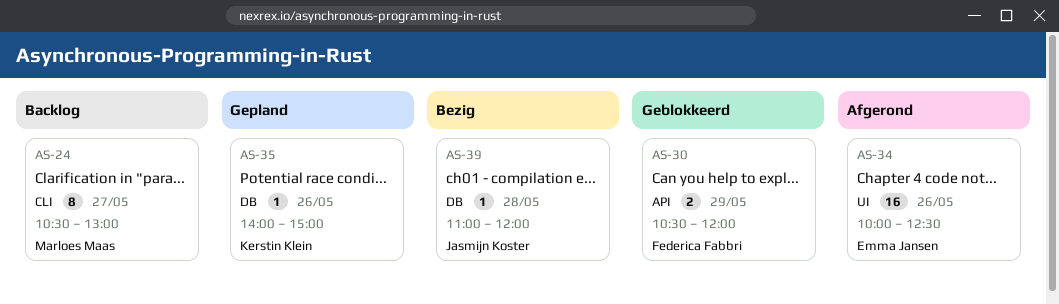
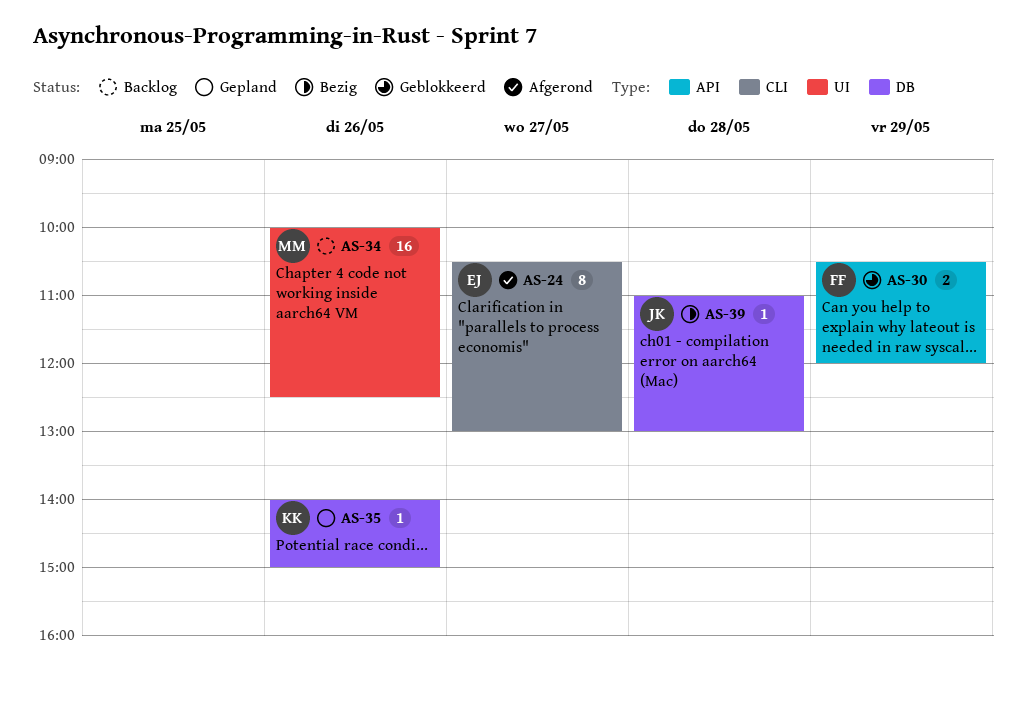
AS-24, status: Backlog -> Afgerond
AS-24, owner: Marloes Maas -> Emma Jansen
AS-34, status: Afgerond -> Backlog
AS-34, owner: Emma Jansen -> Marloes Maas
AS-39, ends: 12:00 -> 13:00

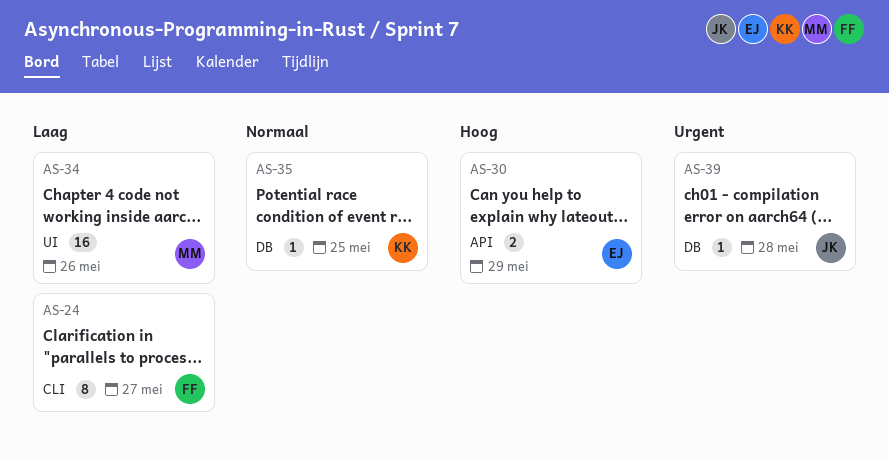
AS-24, owner: EJ -> FF
AS-30, owner: FF -> EJ
AS-35, day: May 26 -> May 25

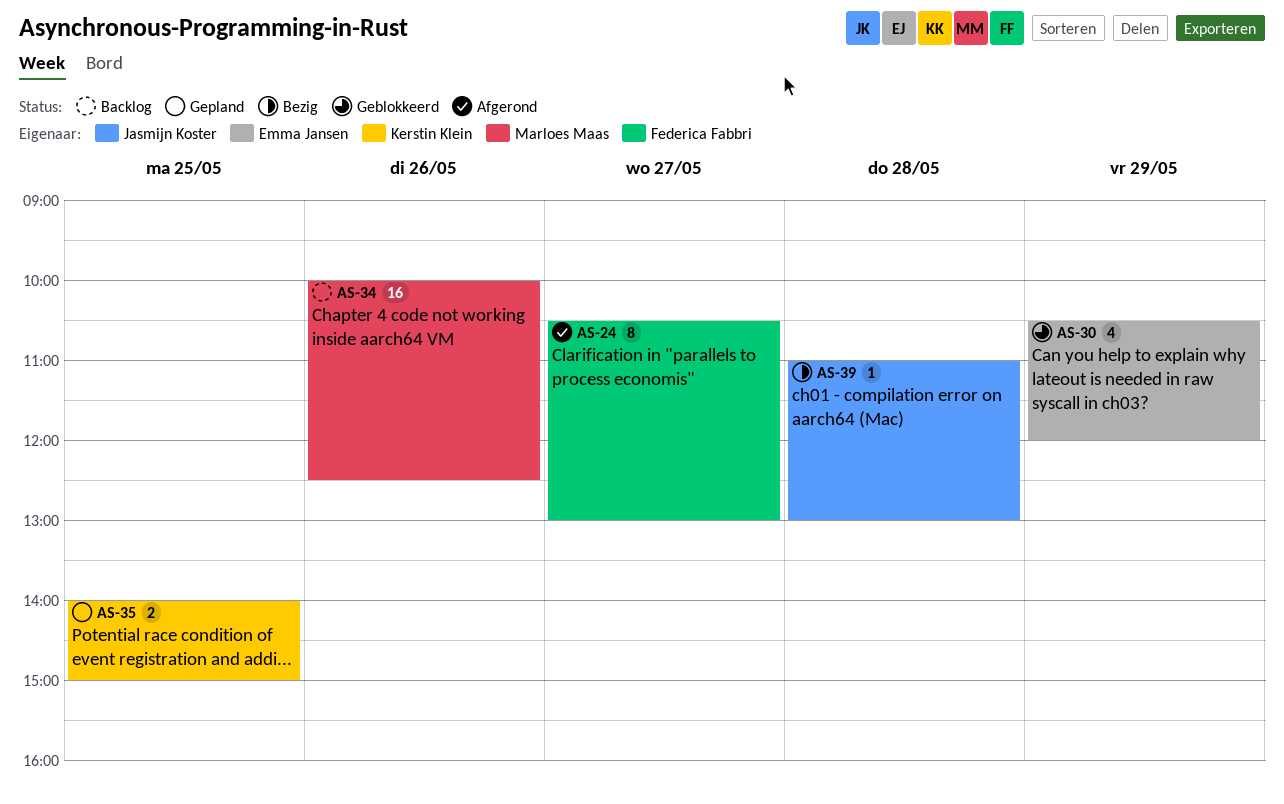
AS-30, estimate: 2 -> 4
AS-35, estimate: 1 -> 2

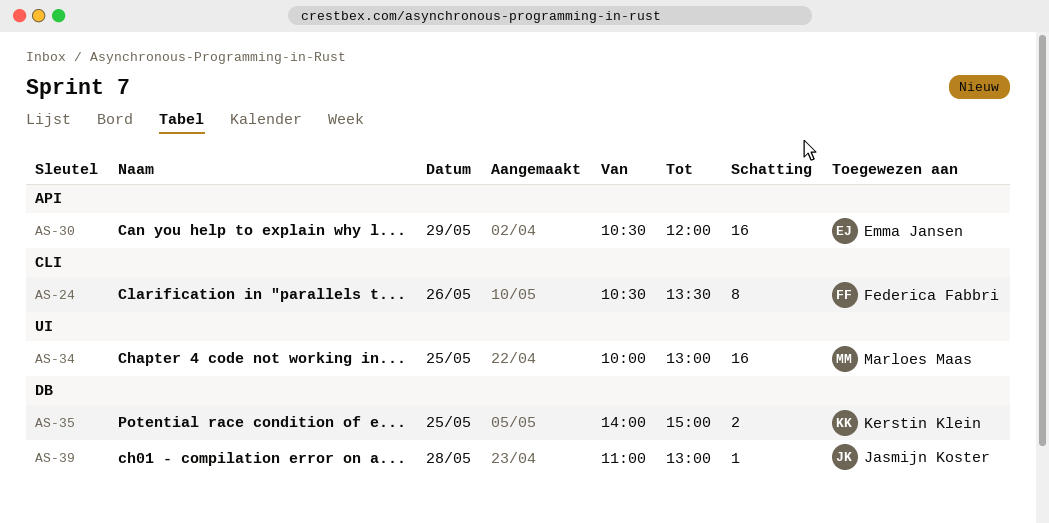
AS-24, day: May 27 -> May 26
AS-24, ends: 13:00 -> 13:30
AS-30, estimate: 4 -> 16
AS-34, day: May 26 -> May 25
AS-34, ends: 12:30 -> 13:00

